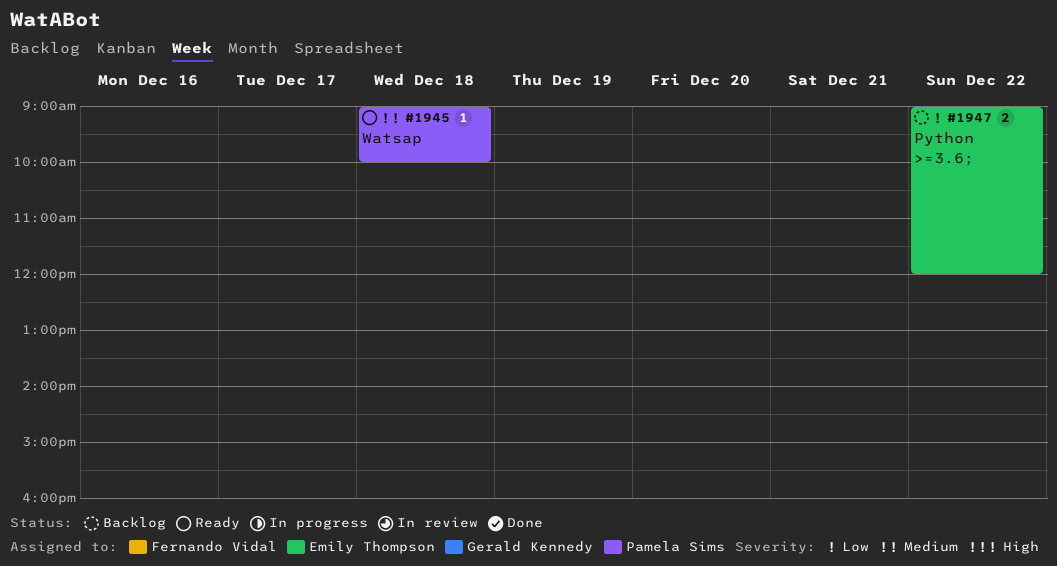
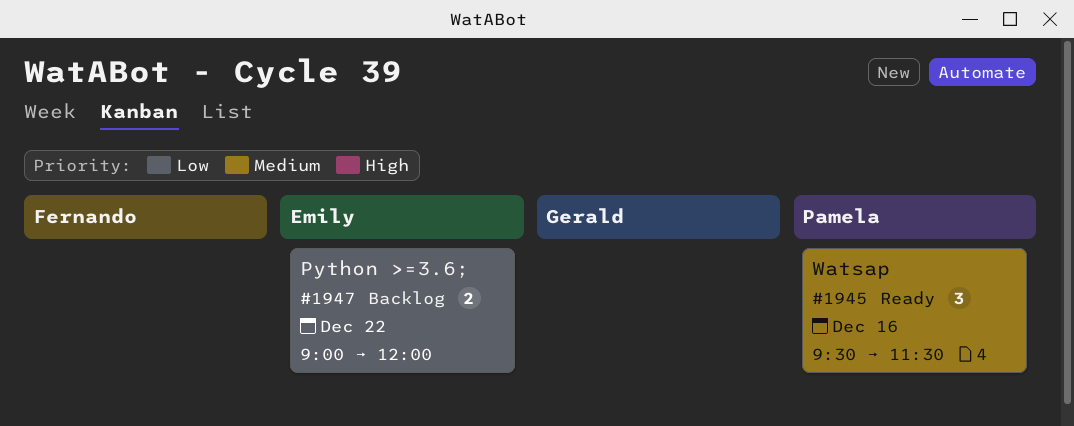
#1945, estimate: 1 -> 3
#1945, day: Dec 18 -> Dec 16
#1945, begins: 09:00 -> 09:30
#1945, ends: 10:00 -> 11:30

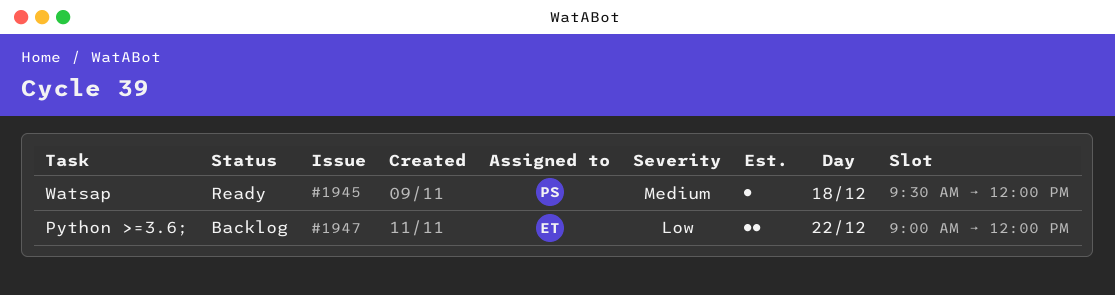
#1945, estimate: 3 -> 1
#1945, day: Dec 16 -> Dec 18
#1945, ends: 11:30 -> 12:00

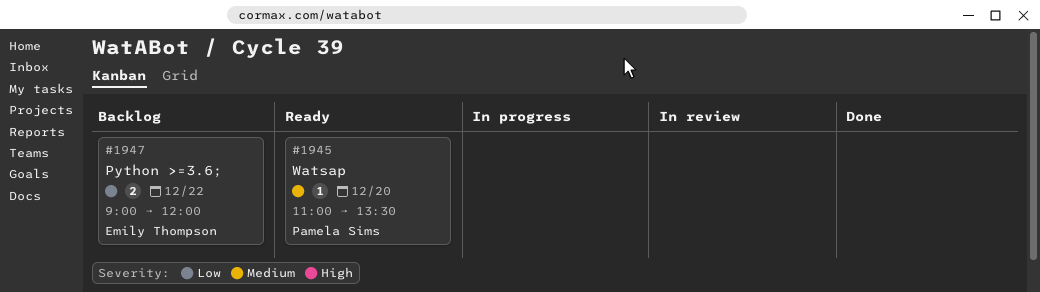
#1945, day: Dec 18 -> Dec 20
#1945, begins: 09:30 -> 11:00
#1945, ends: 12:00 -> 13:30

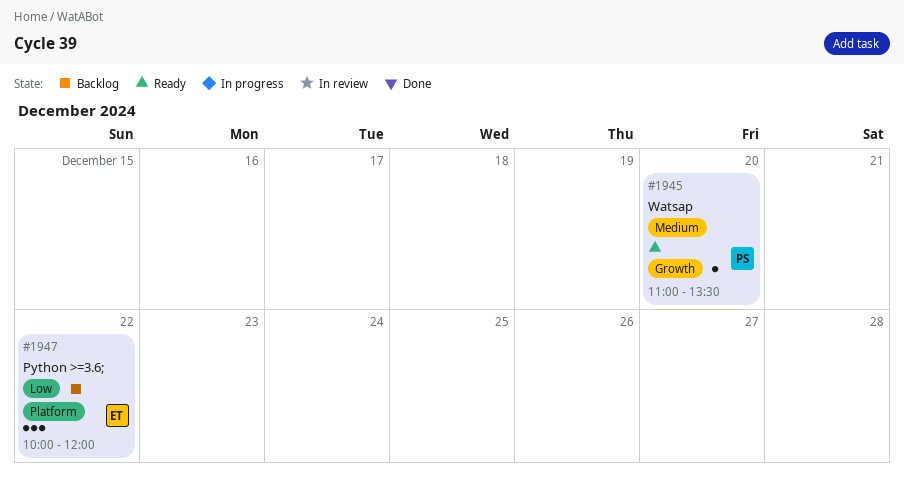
#1947, estimate: 2 -> 3
#1947, begins: 09:00 -> 10:00

